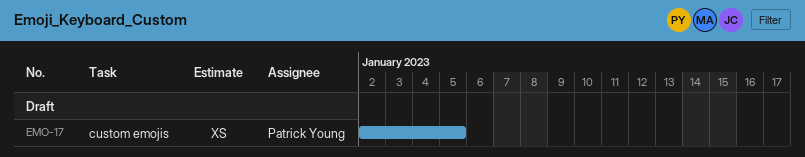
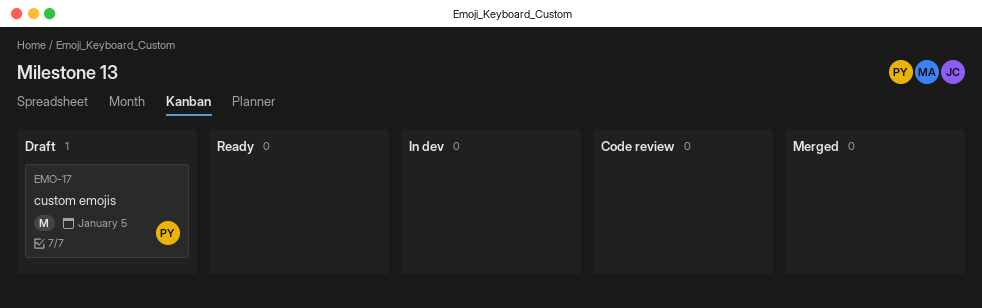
EMO-17, estimate: XS -> M

